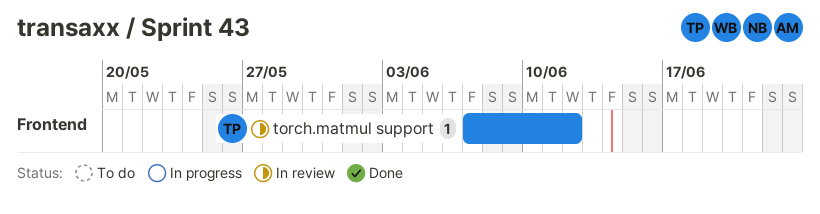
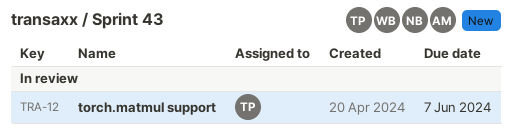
torch.matmul support, due: Jun 12 -> Jun 7

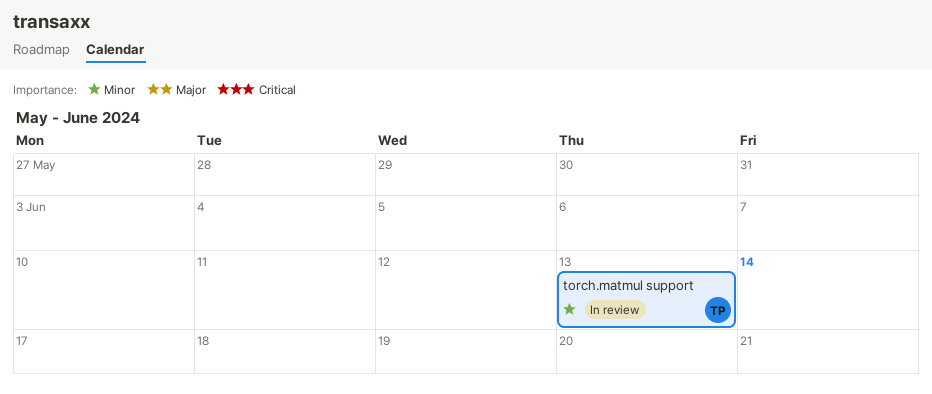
torch.matmul support, due: Jun 7 -> Jun 13

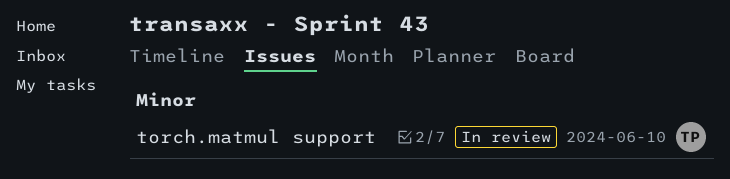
torch.matmul support, due: Jun 13 -> Jun 10

